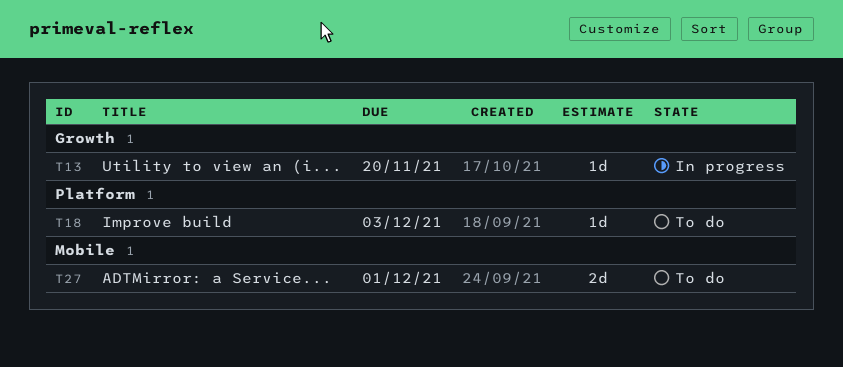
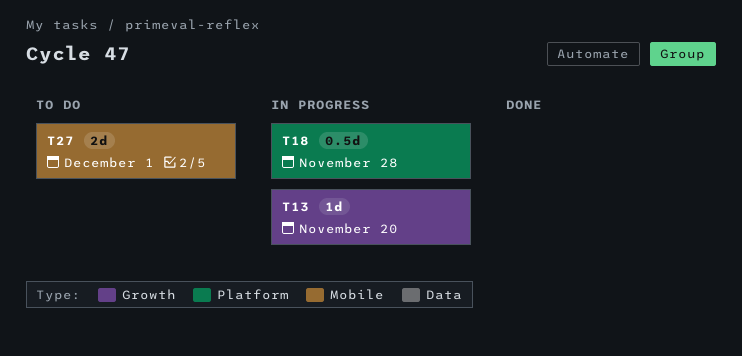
T18, status: To do -> In progress
T18, estimate: 1d -> 0.5d
T18, due: Dec 3 -> Nov 28

